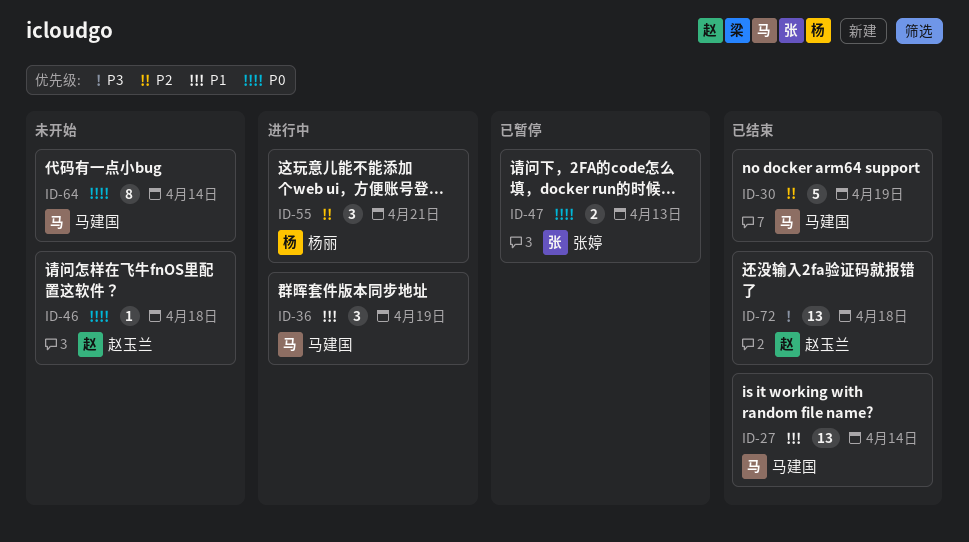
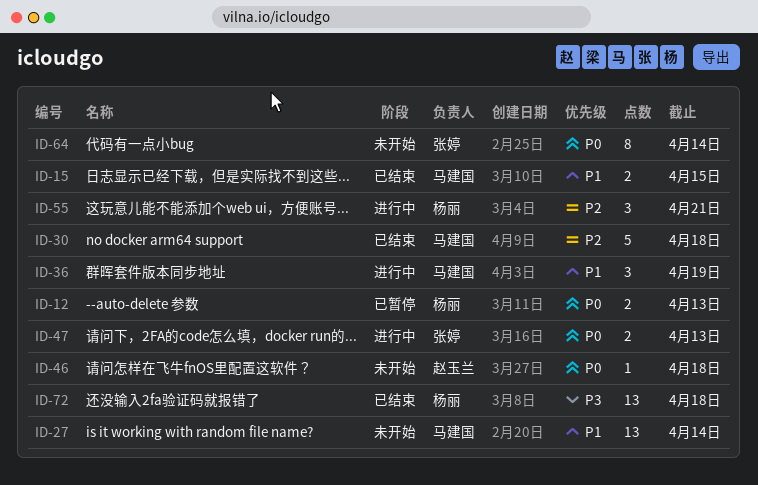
ID-12: none -> present
ID-15: none -> present
ID-27, status: 已结束 -> 未开始
ID-30, due: Apr 19 -> Apr 18
ID-47, status: 已暂停 -> 进行中
ID-64, owner: 马建国 -> 张婷
ID-72, owner: 赵玉兰 -> 杨丽

